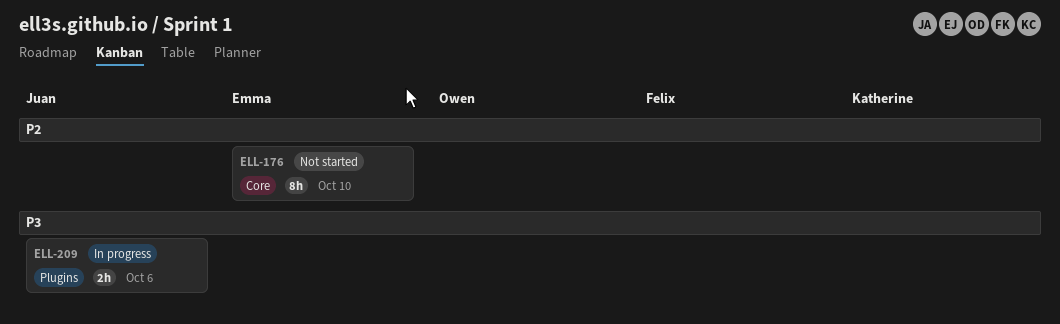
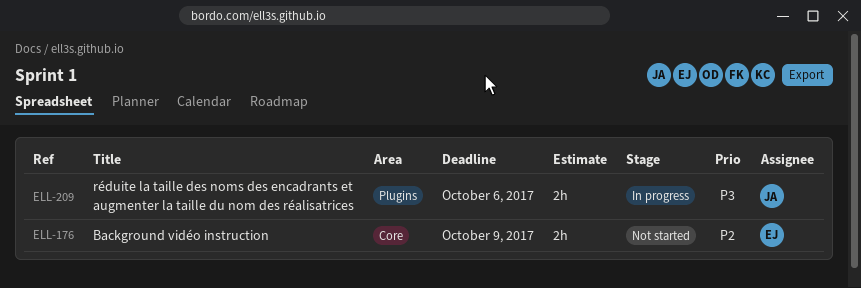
ELL-176, estimate: 8h -> 2h
ELL-176, due: Oct 10 -> Oct 9

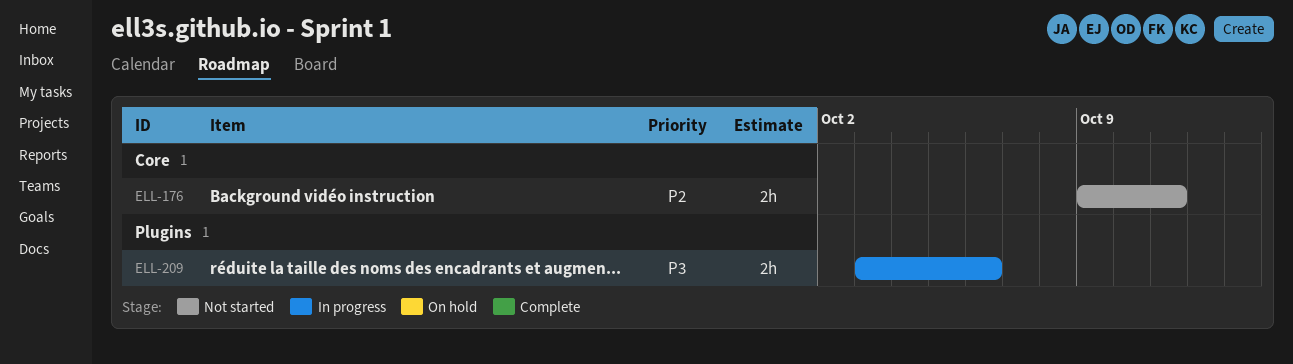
ELL-176, due: Oct 9 -> Oct 11

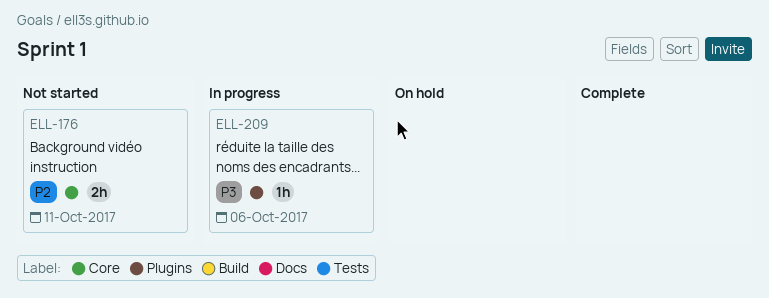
ELL-209, estimate: 2h -> 1h

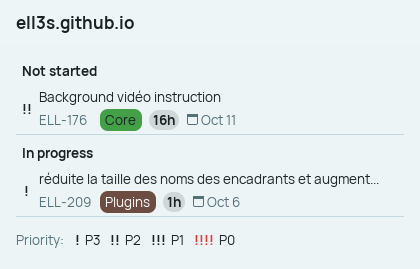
ELL-176, estimate: 2h -> 16h

